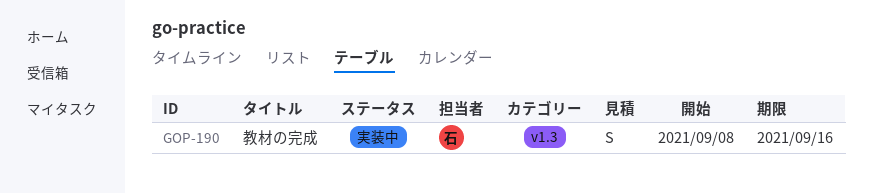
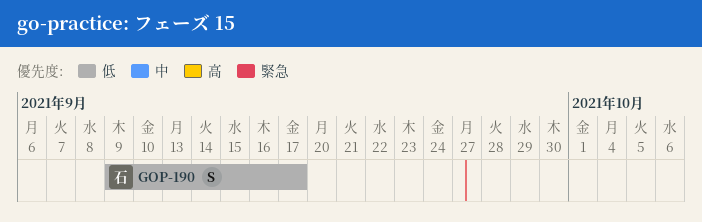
GOP-190, start: Sep 8 -> Sep 9
GOP-190, due: Sep 16 -> Sep 17

